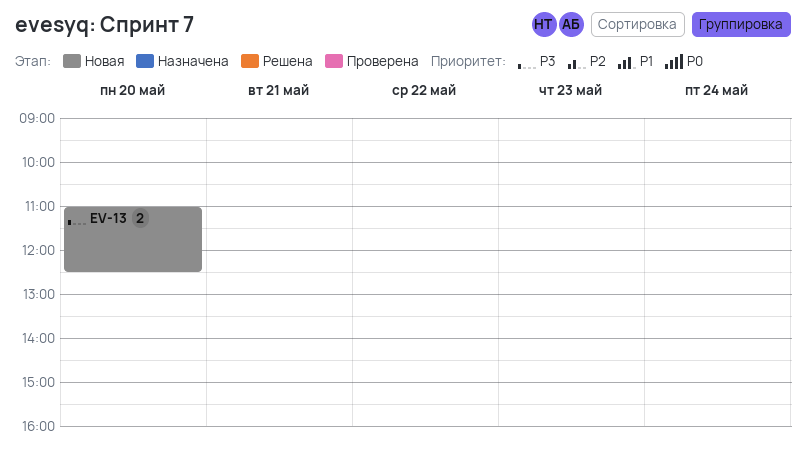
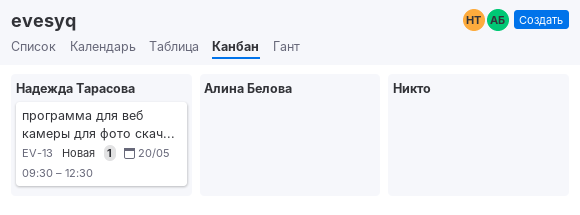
EV-13, estimate: 2 -> 1
EV-13, begins: 11:00 -> 09:30

